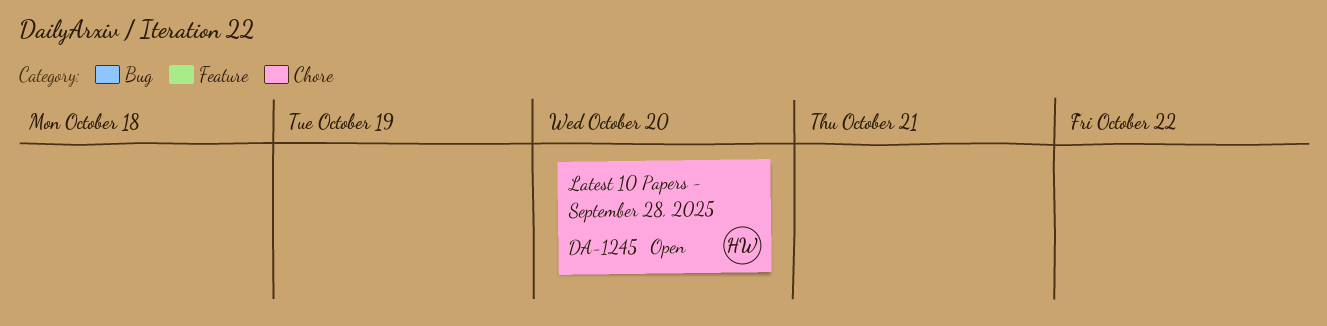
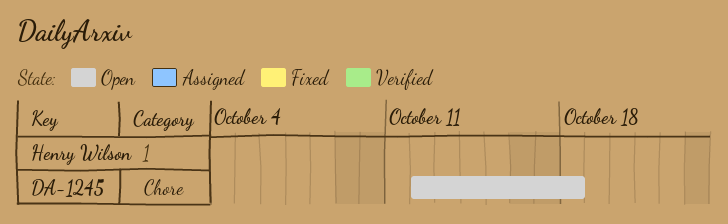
DA-1245, due: Oct 20 -> Oct 18

